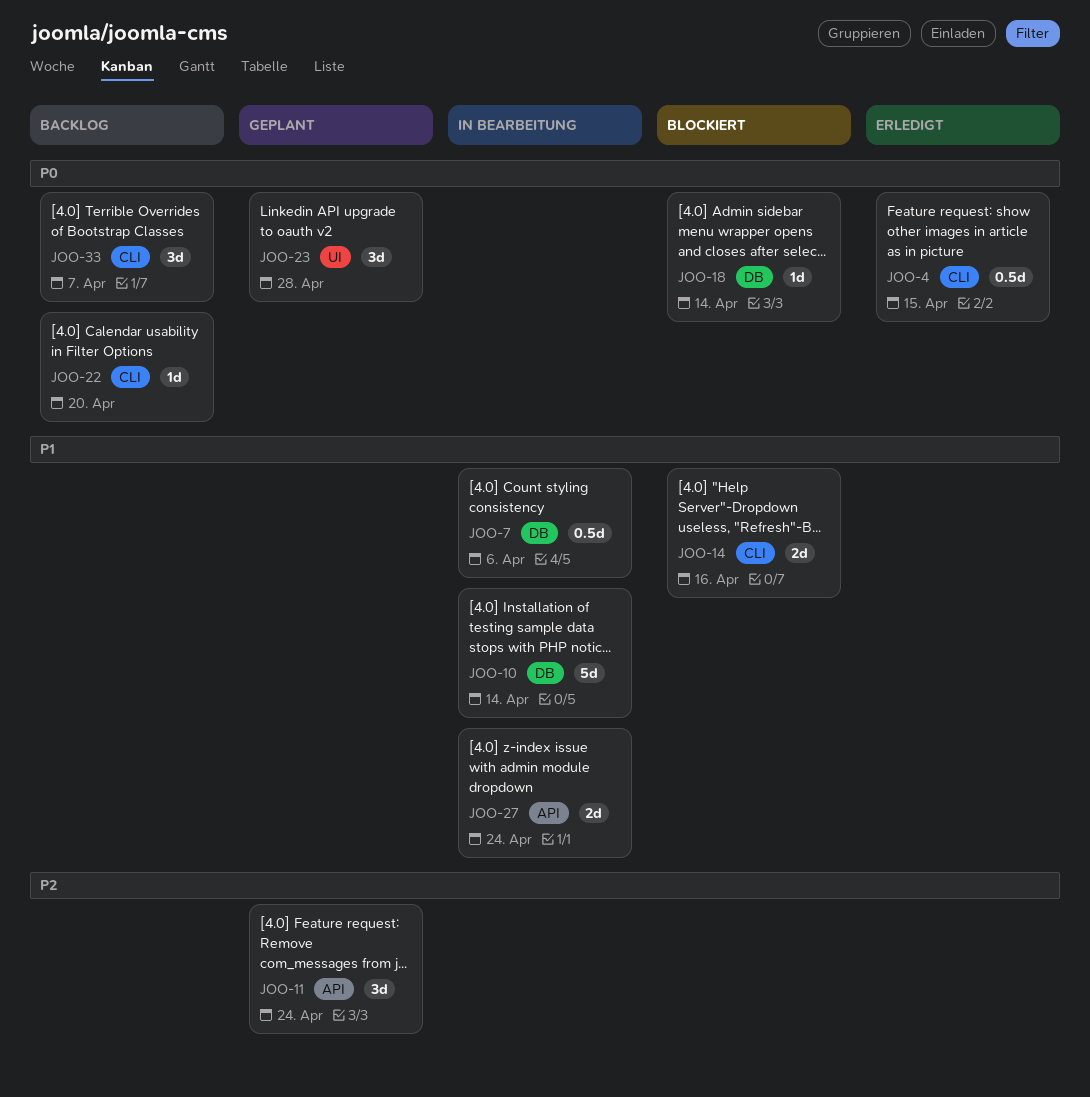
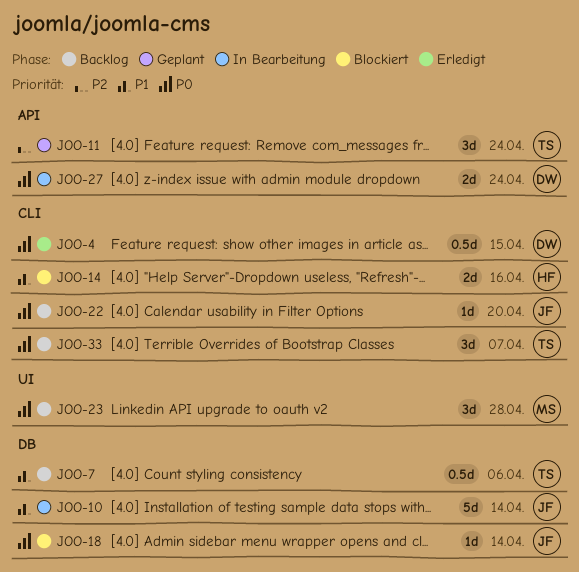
JOO-7, status: In Bearbeitung -> Backlog
JOO-23, status: Geplant -> Backlog
JOO-27, priority: P1 -> P0

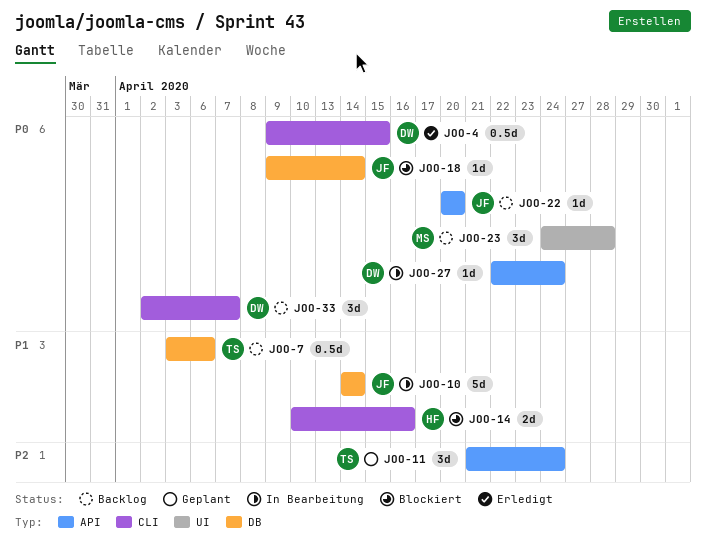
JOO-22, label: CLI -> API
JOO-27, estimate: 2d -> 1d
JOO-33, owner: TS -> DW

